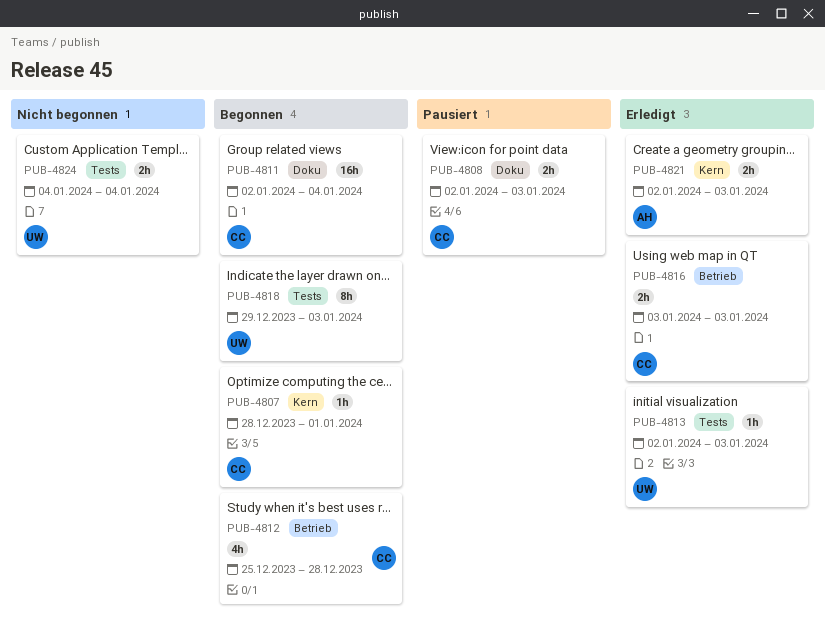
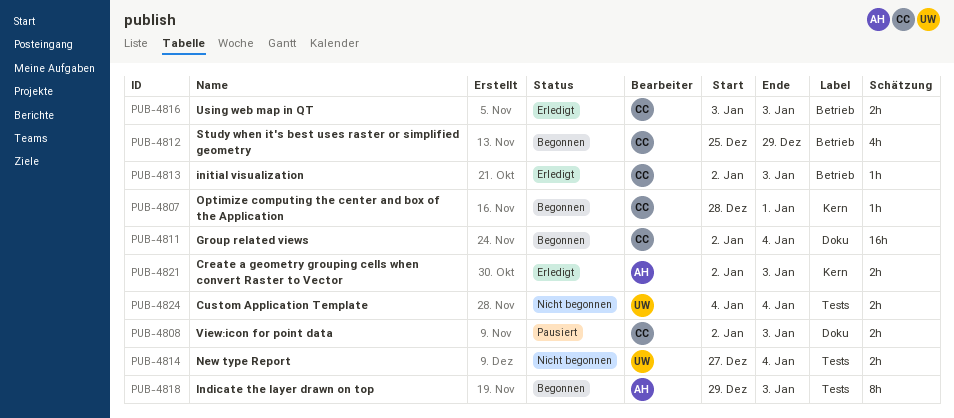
PUB-4812, due: Dec 28 -> Dec 29
PUB-4813, owner: UW -> CC
PUB-4813, label: Tests -> Betrieb
PUB-4814: none -> present
PUB-4818, owner: UW -> AH

